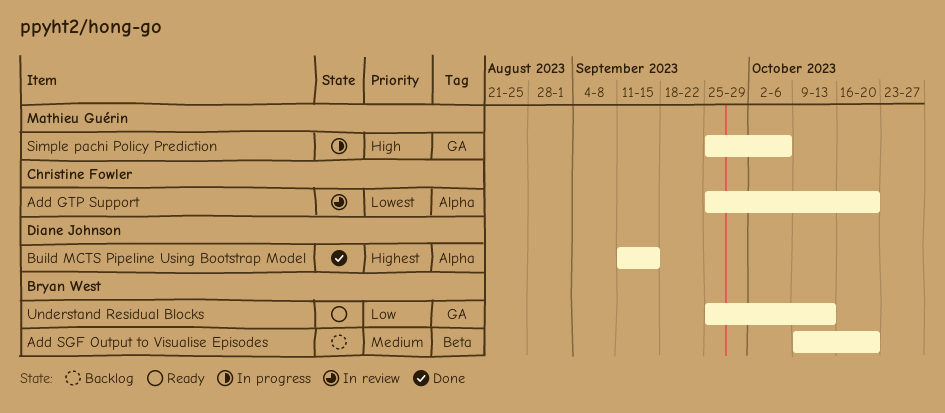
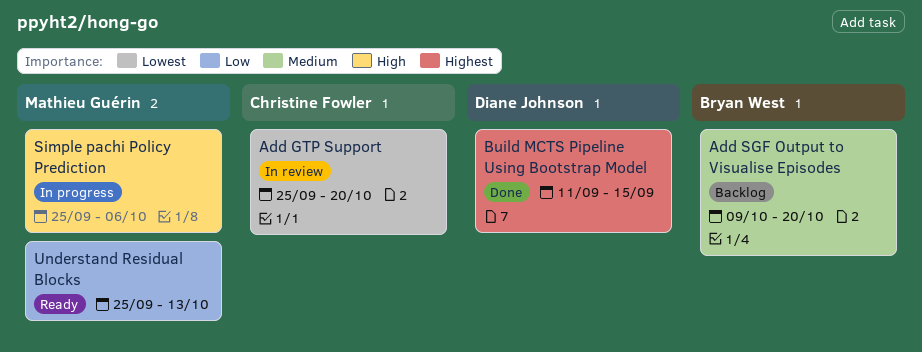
Understand Residual Blocks, owner: Bryan West -> Mathieu Guérin

